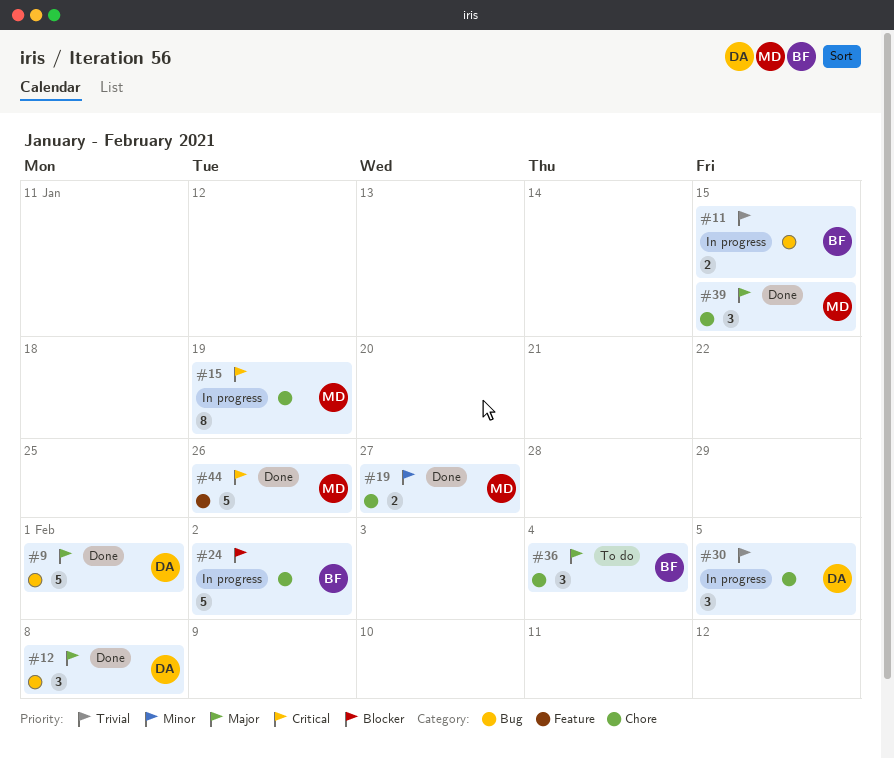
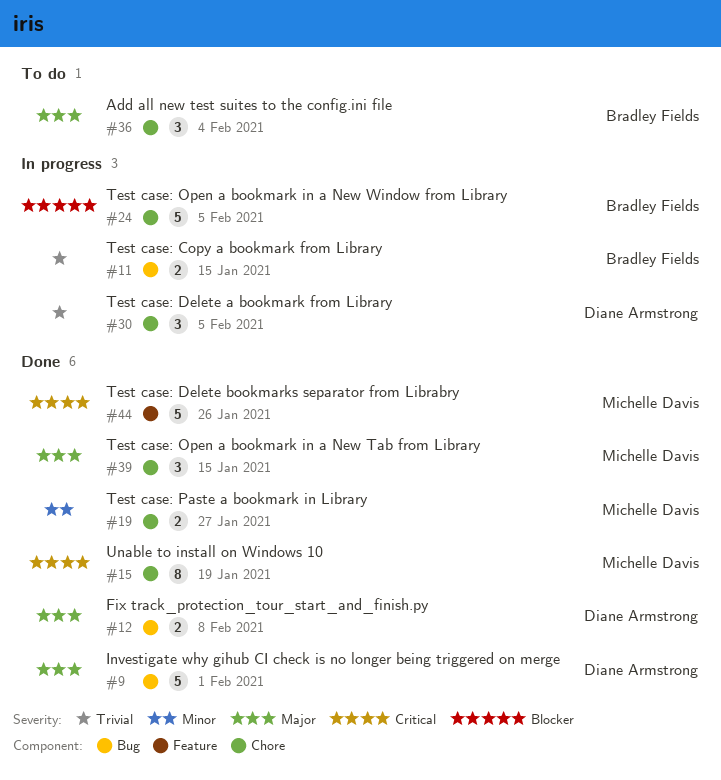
#12, estimate: 3 -> 2
#15, status: In progress -> Done
#24, due: Feb 2 -> Feb 5

